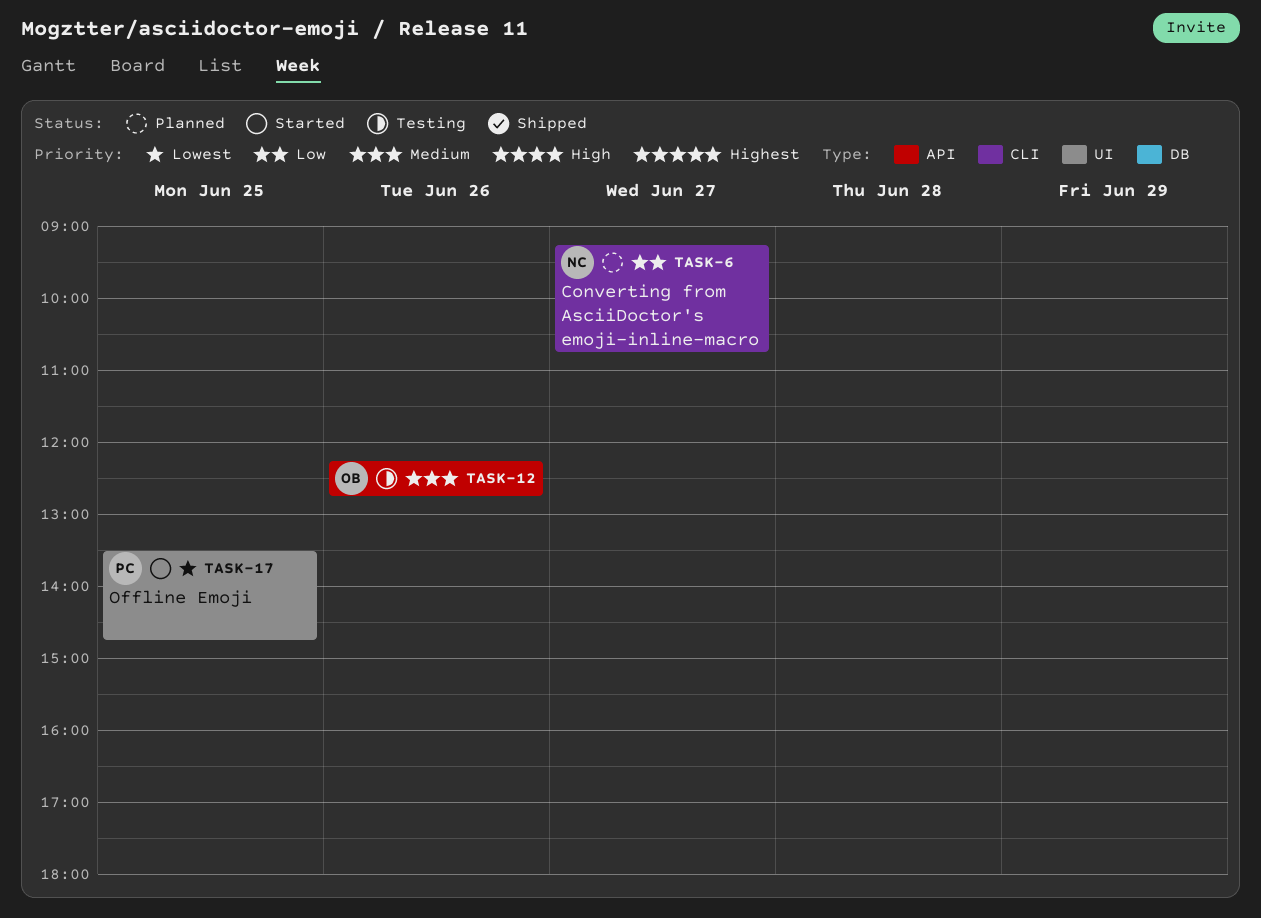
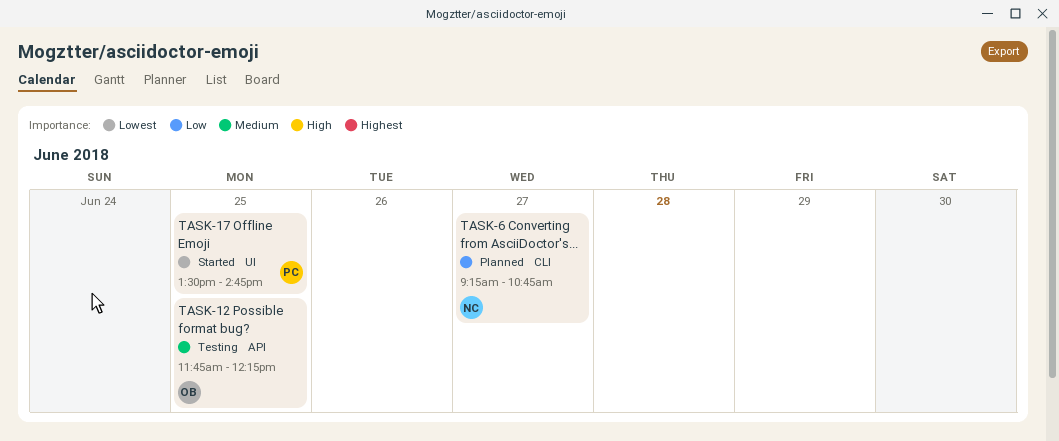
TASK-12, day: Jun 26 -> Jun 25
TASK-12, begins: 12:15 -> 11:45
TASK-12, ends: 12:45 -> 12:15

